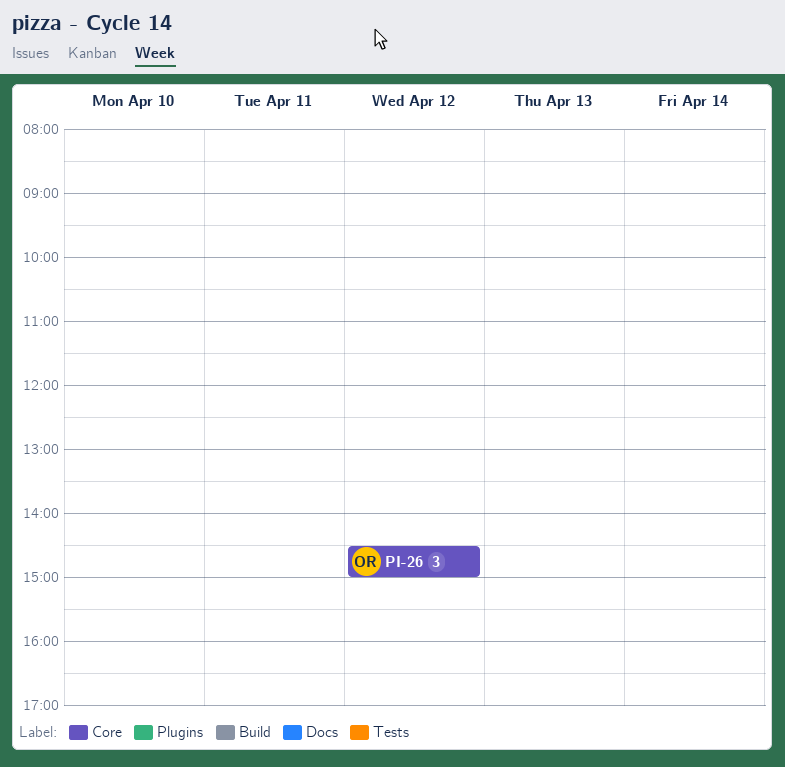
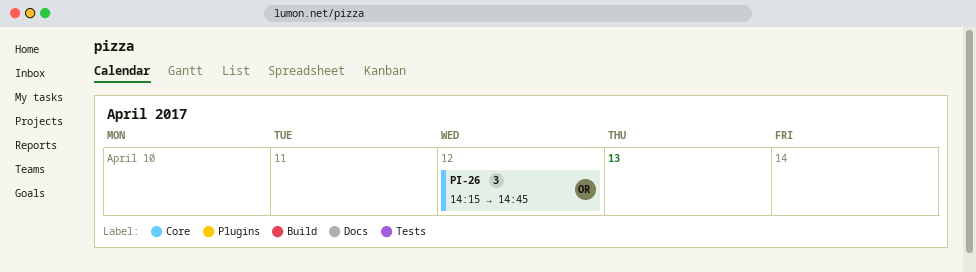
PI-26, begins: 14:30 -> 14:15
PI-26, ends: 15:00 -> 14:45

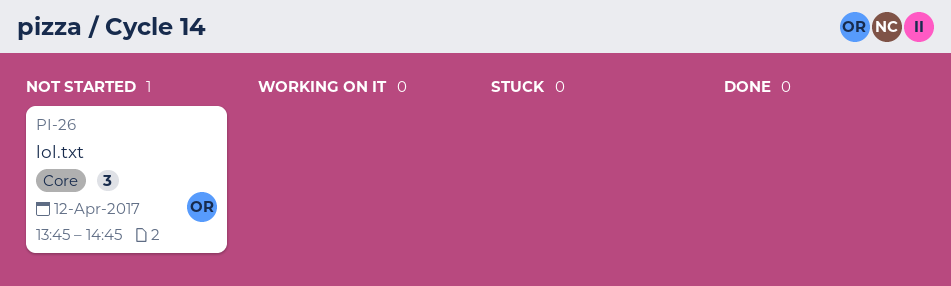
PI-26, begins: 14:15 -> 13:45

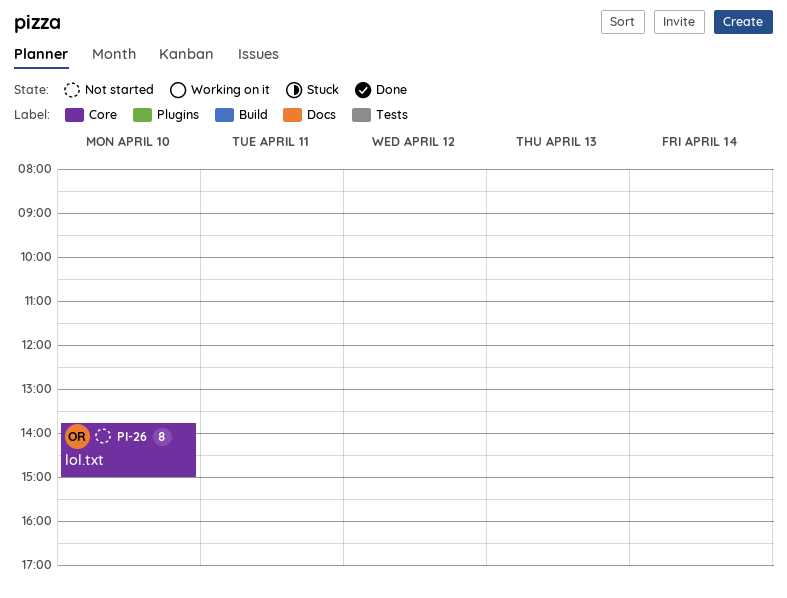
PI-26, estimate: 3 -> 8
PI-26, day: Apr 12 -> Apr 10
PI-26, ends: 14:45 -> 15:00

